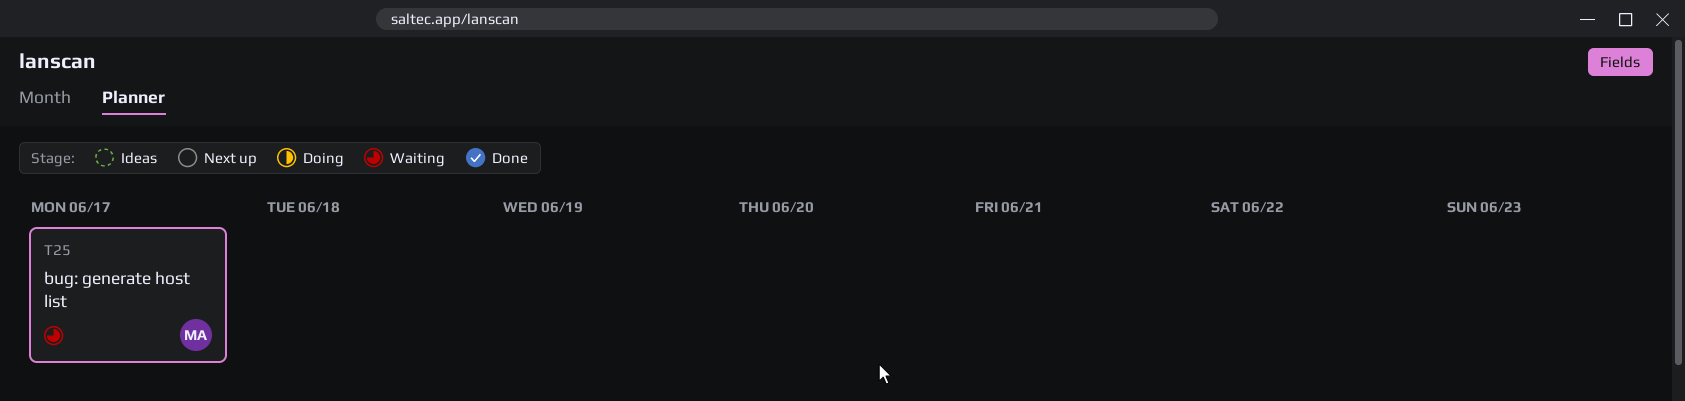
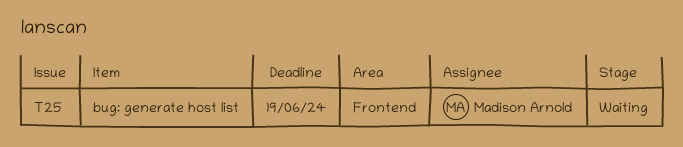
T25, due: Jun 17 -> Jun 19

